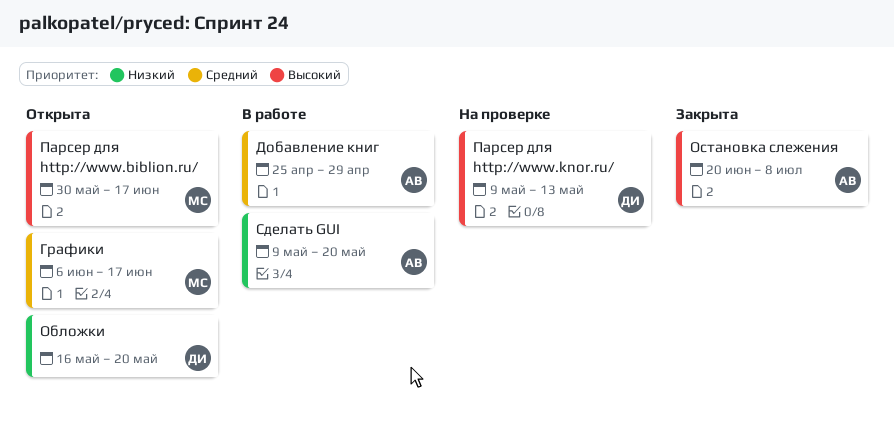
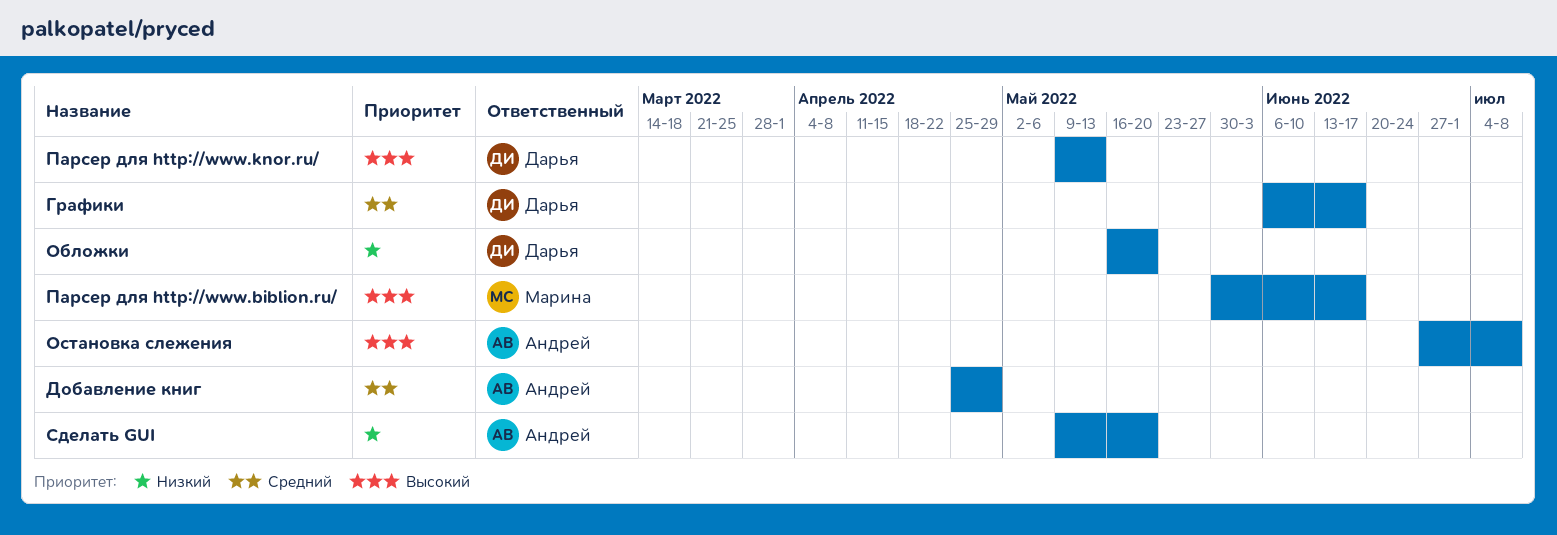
Графики, owner: Марина -> Дарья
Остановка слежения, start: Jun 20 -> Jun 27

